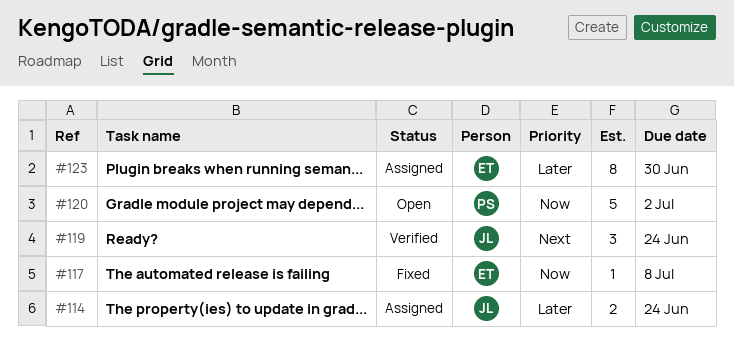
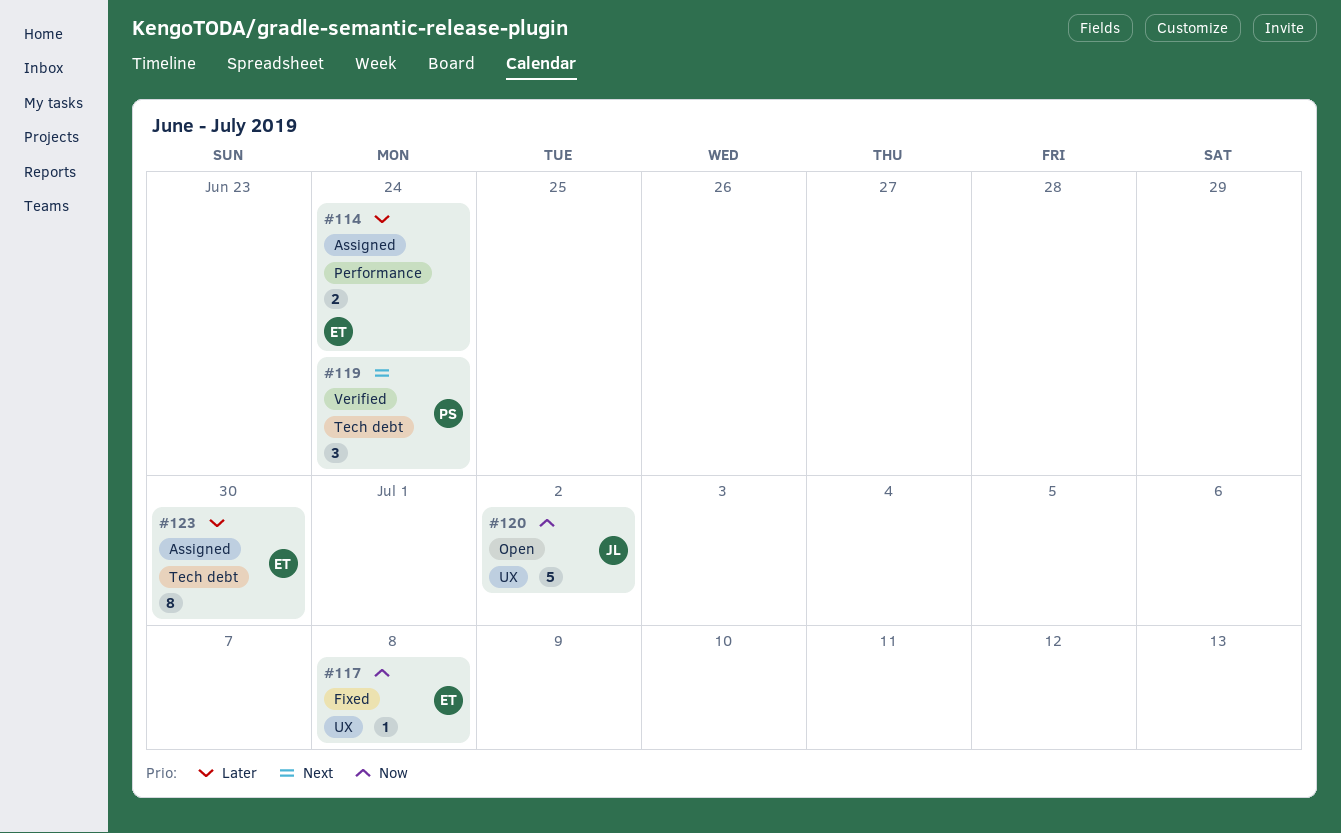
#114, owner: JL -> ET
#119, owner: JL -> PS
#120, owner: PS -> JL

